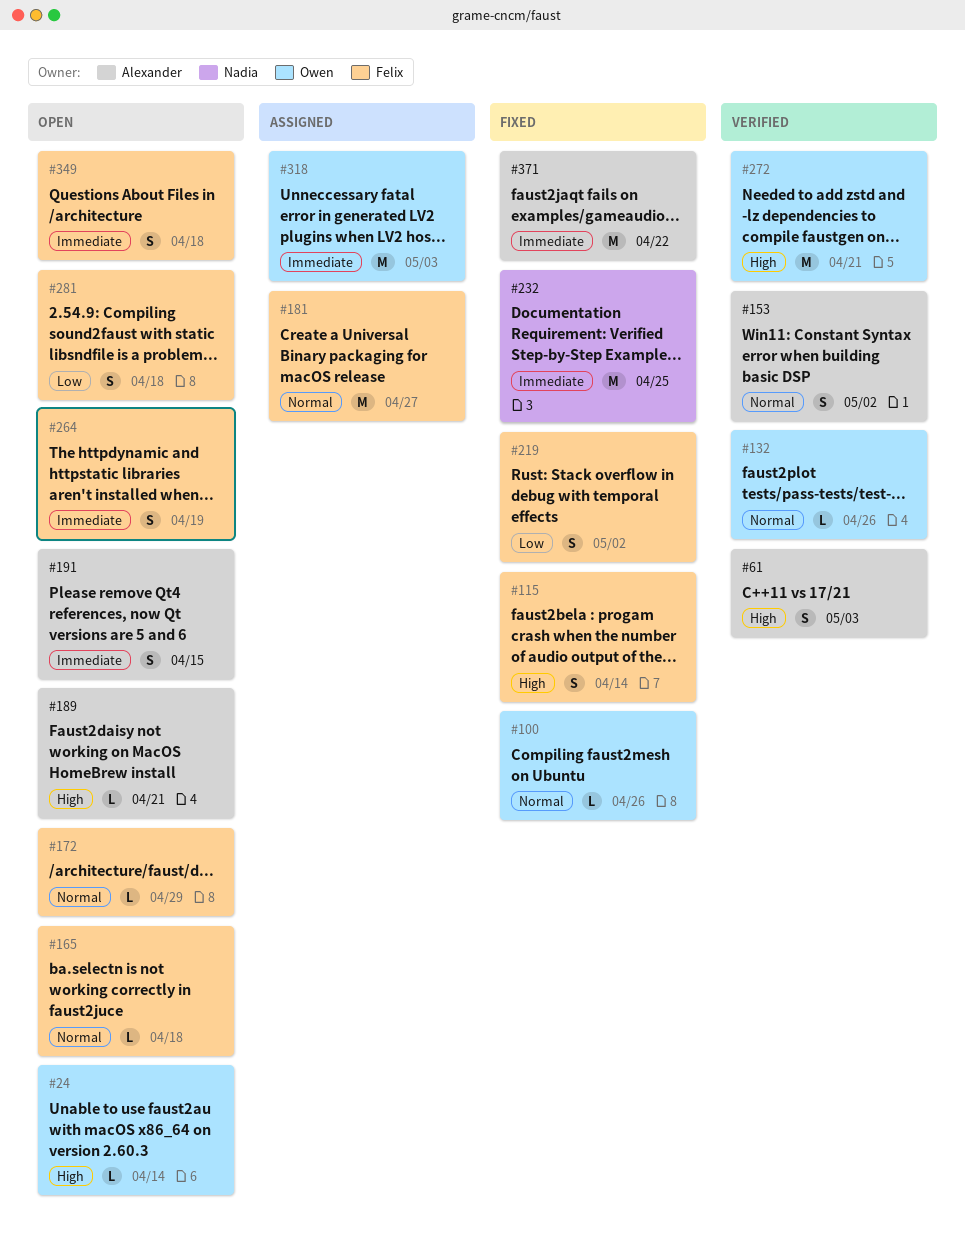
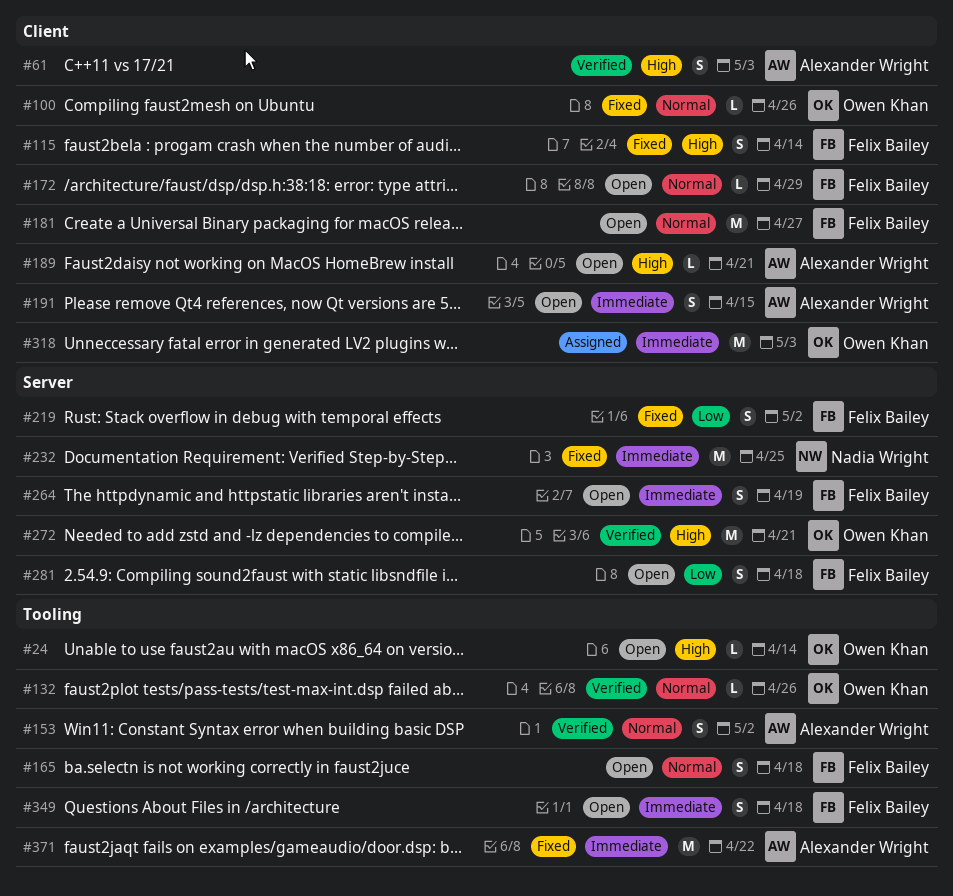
#165, estimate: L -> S
#181, status: Assigned -> Open

